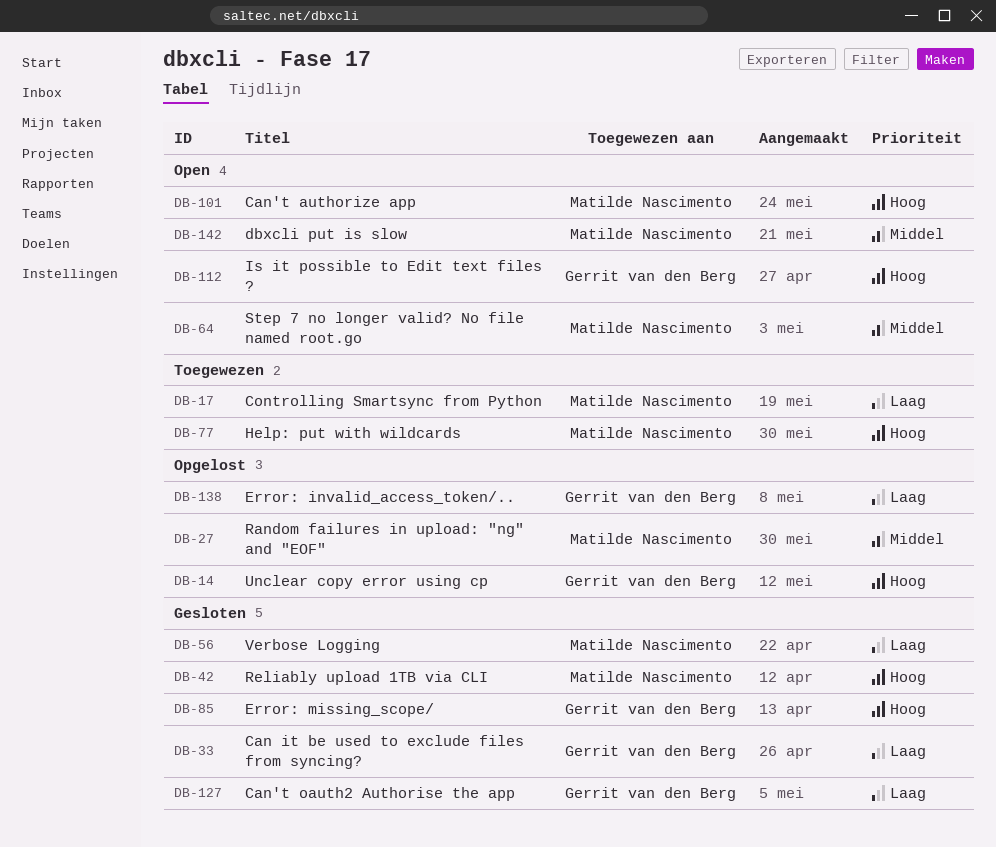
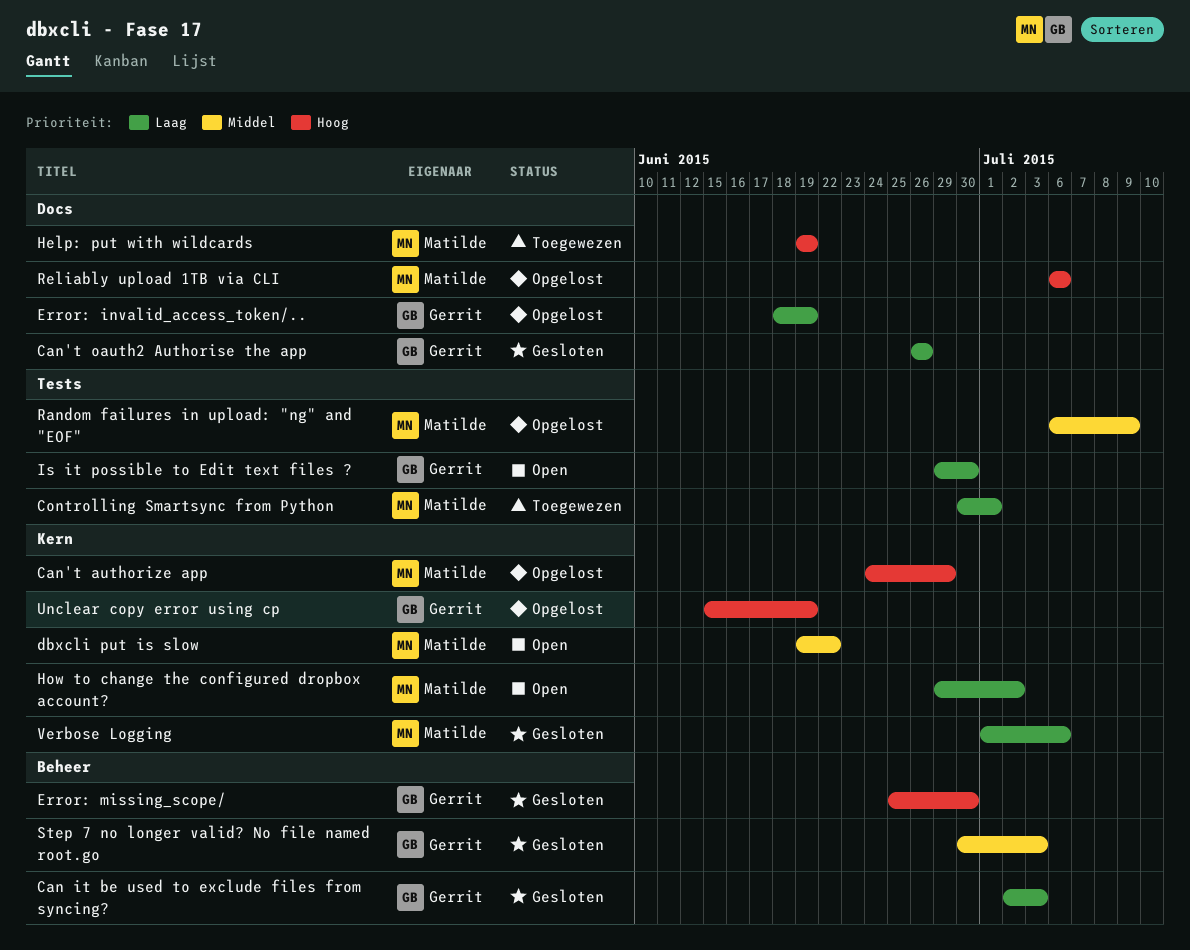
Can't authorize app, status: Open -> Opgelost
How to change the configured dropbox account?: none -> present
Is it possible to Edit text files ?, priority: Hoog -> Laag
Reliably upload 1TB via CLI, status: Gesloten -> Opgelost
Step 7 no longer valid? No file named root.go, status: Open -> Gesloten
Step 7 no longer valid? No file named root.go, owner: Matilde Nascimento -> Gerrit van den Berg

